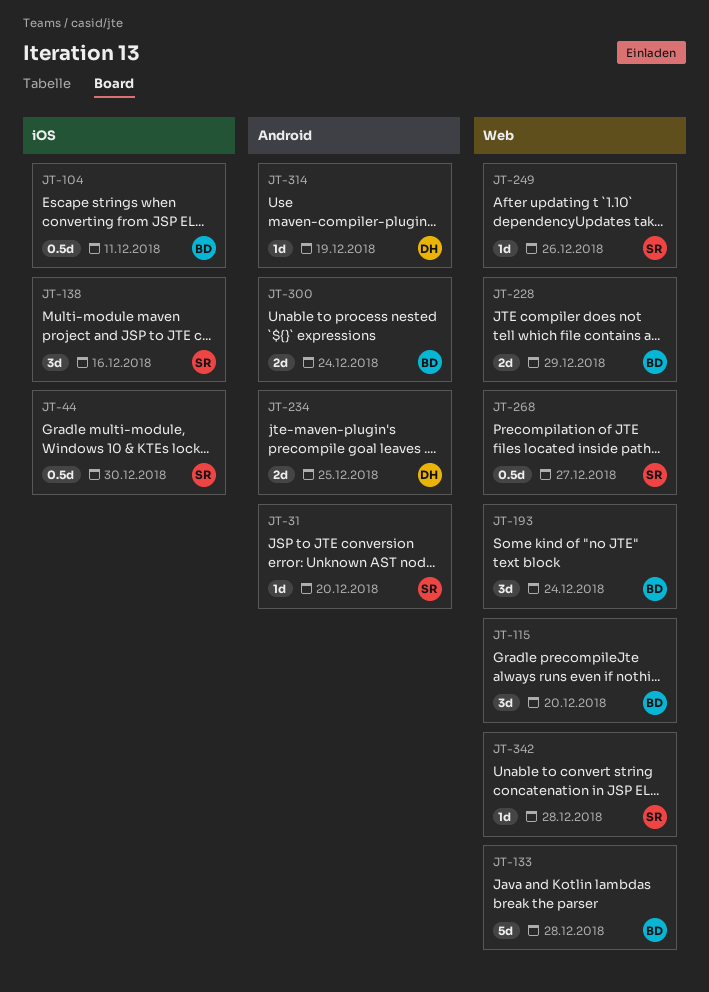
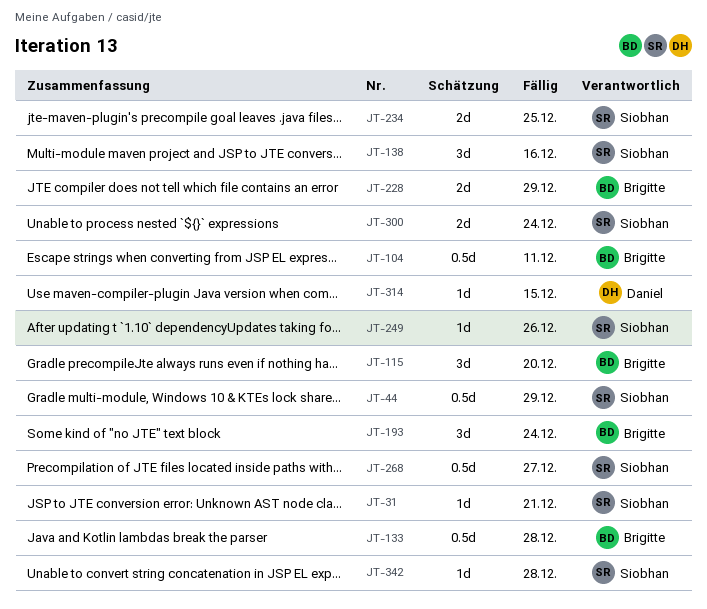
JT-31, due: Dec 20 -> Dec 21
JT-44, due: Dec 30 -> Dec 29
JT-133, estimate: 5d -> 0.5d
JT-234, owner: Daniel -> Siobhan
JT-300, owner: Brigitte -> Siobhan
JT-314, due: Dec 19 -> Dec 15

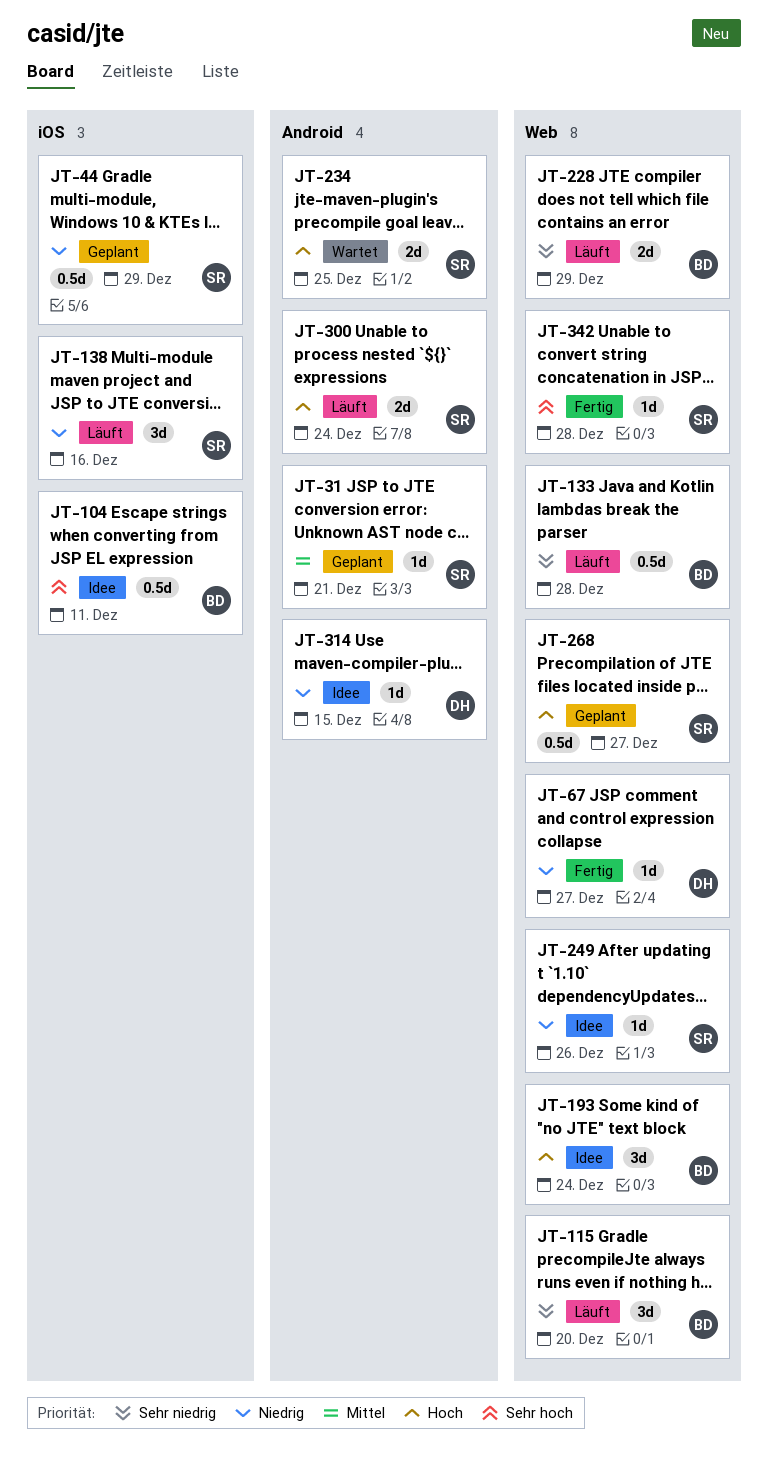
JT-67: none -> present

